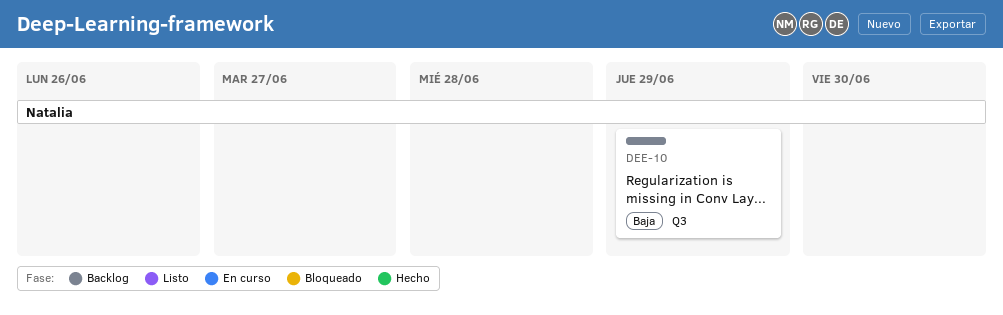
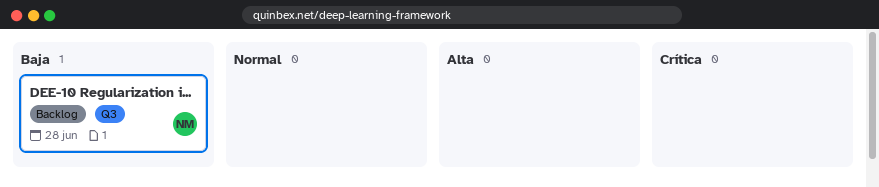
DEE-10, due: Jun 29 -> Jun 28

